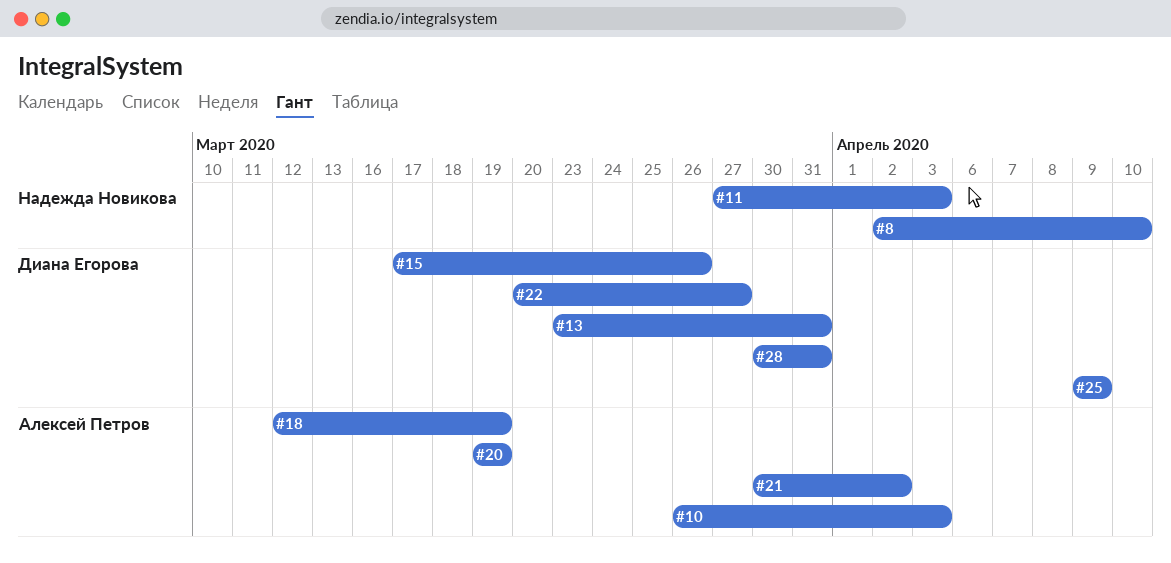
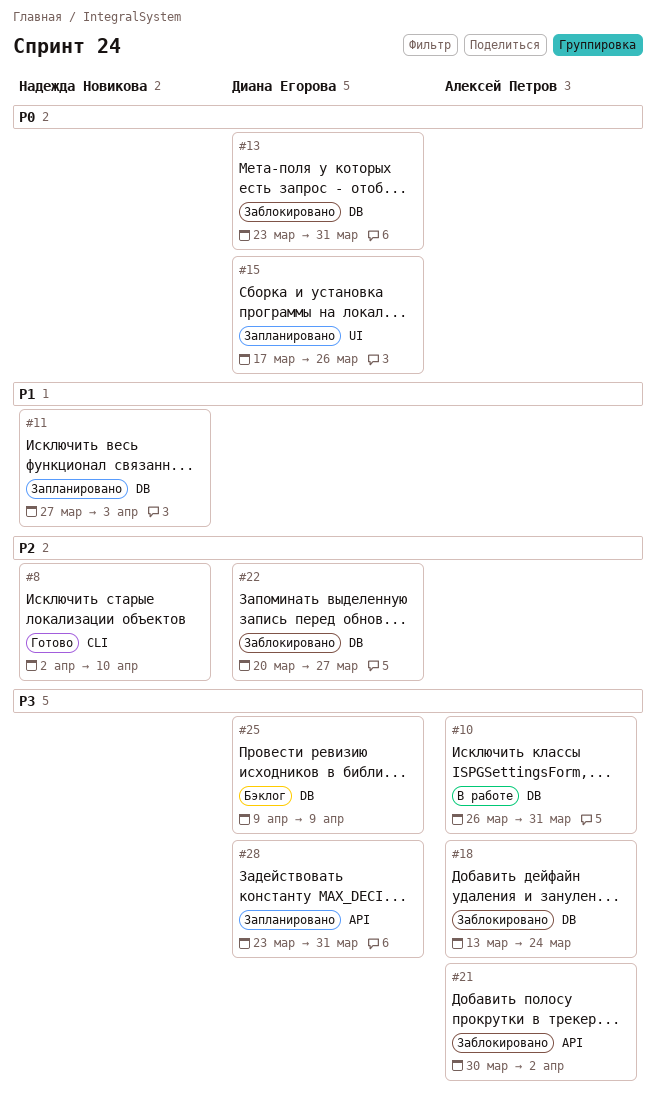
#10, due: Apr 3 -> Mar 31
#18, start: Mar 12 -> Mar 13
#18, due: Mar 19 -> Mar 24
#20: present -> none
#28, start: Mar 30 -> Mar 23

